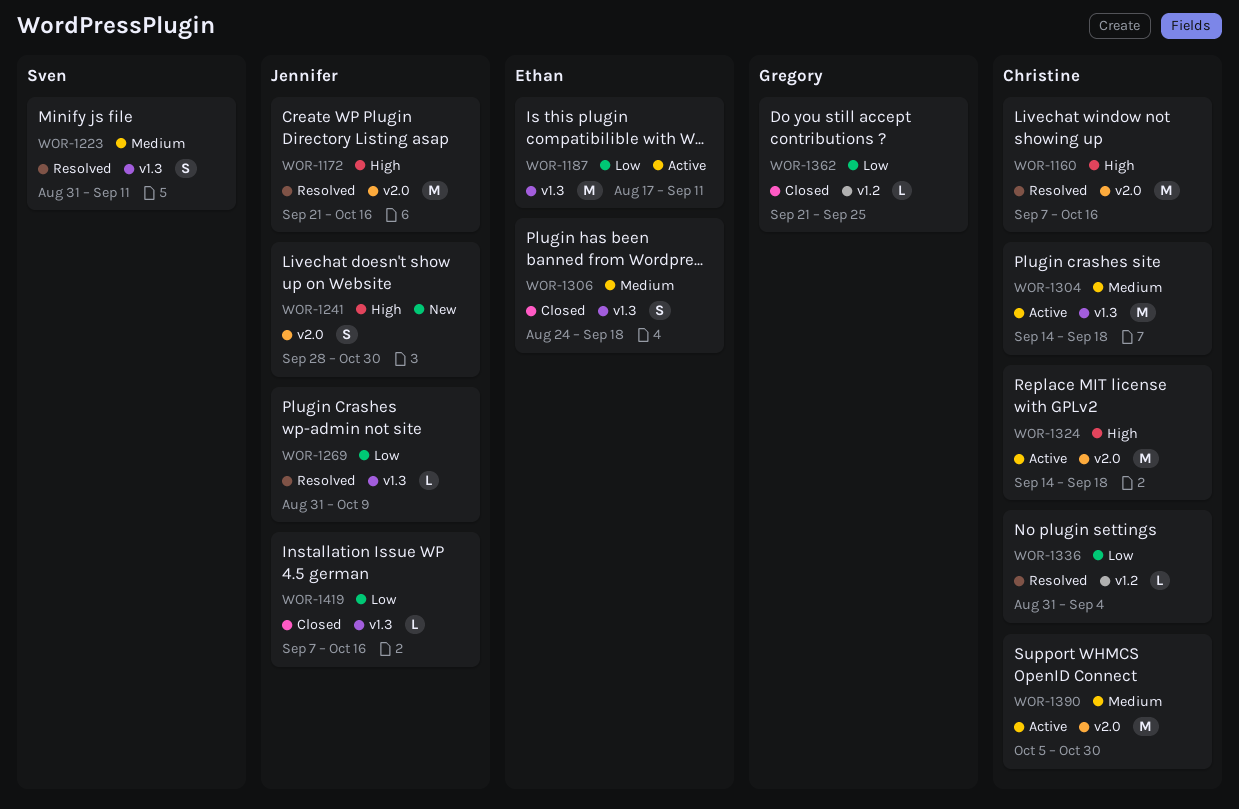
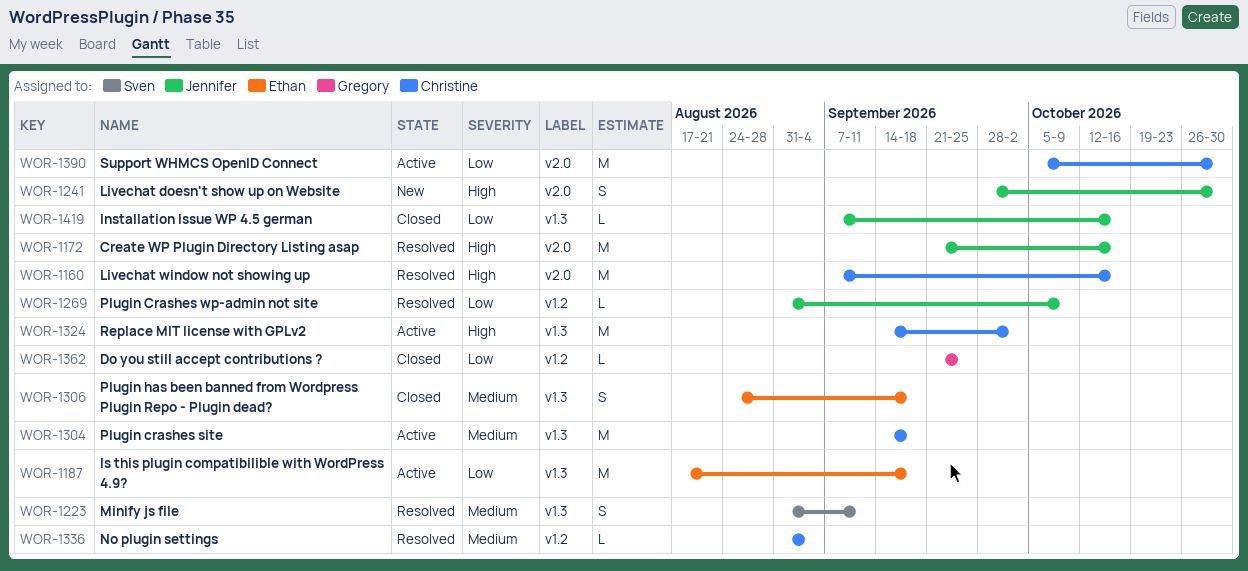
WOR-1187, due: Sep 11 -> Sep 18
WOR-1269, label: v1.3 -> v1.2
WOR-1324, label: v2.0 -> v1.3
WOR-1324, due: Sep 18 -> Oct 2
WOR-1336, priority: Low -> Medium
WOR-1390, priority: Medium -> Low

